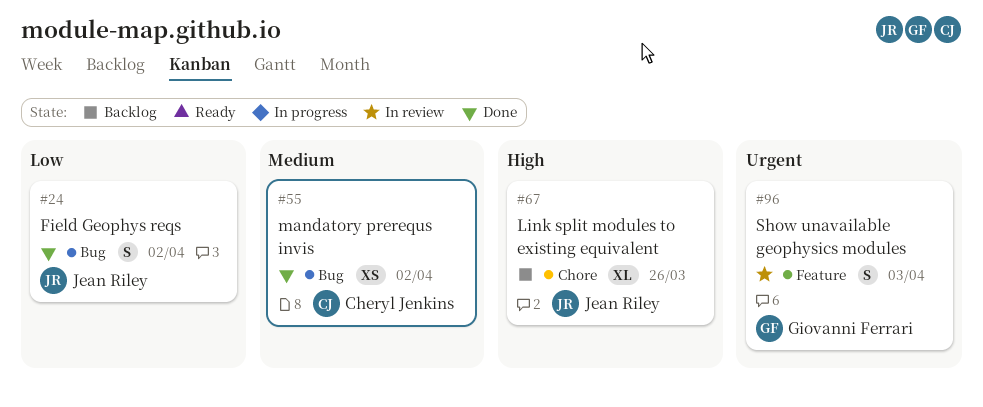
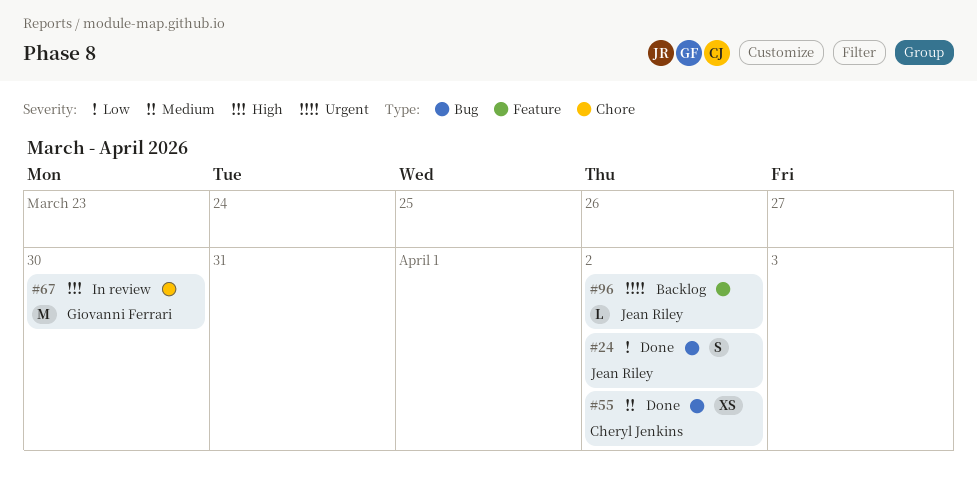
#67, status: Backlog -> In review
#67, owner: Jean Riley -> Giovanni Ferrari
#67, estimate: XL -> M
#67, due: Mar 26 -> Mar 30
#96, status: In review -> Backlog
#96, owner: Giovanni Ferrari -> Jean Riley
#96, estimate: S -> L
#96, due: Apr 3 -> Apr 2

